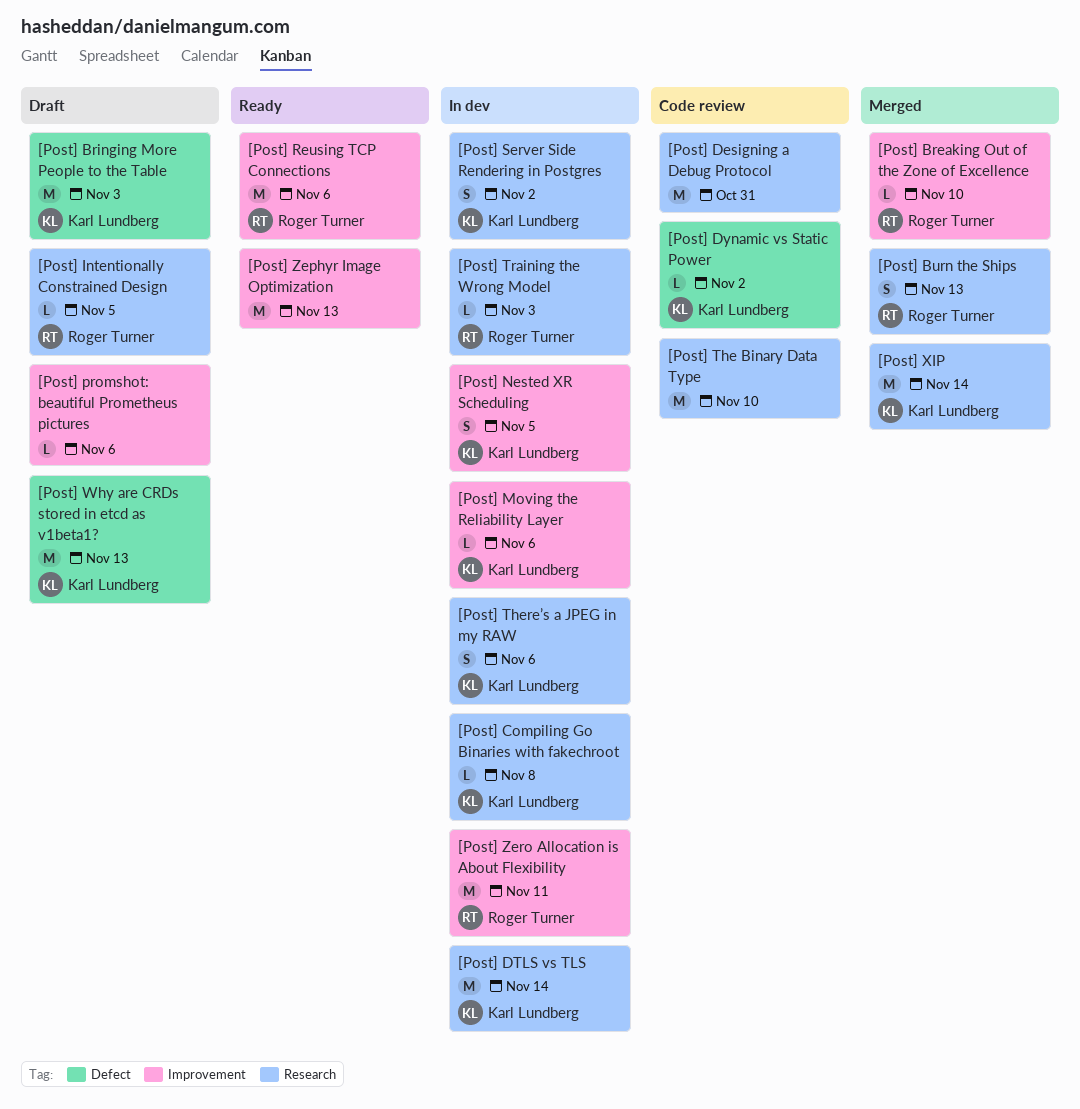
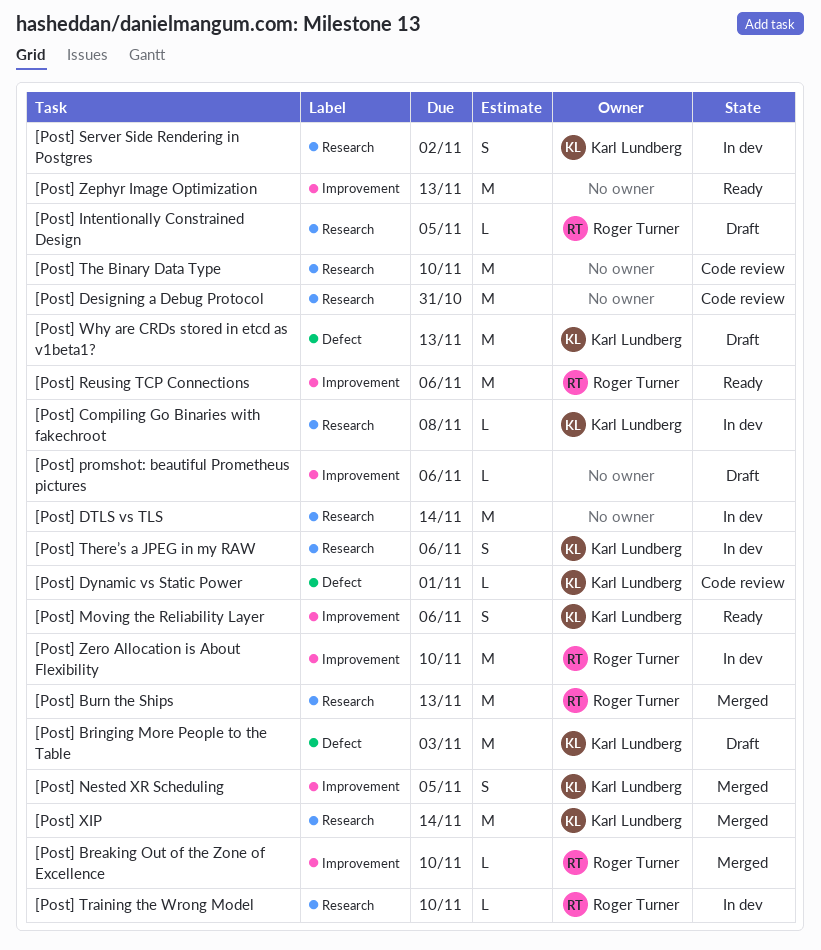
[Post] Burn the Ships, estimate: S -> M
[Post] DTLS vs TLS, owner: Karl Lundberg -> none
[Post] Dynamic vs Static Power, due: Nov 2 -> Nov 1
[Post] Moving the Reliability Layer, status: In dev -> Ready
[Post] Moving the Reliability Layer, estimate: L -> S
[Post] Nested XR Scheduling, status: In dev -> Merged
[Post] Training the Wrong Model, due: Nov 3 -> Nov 10
[Post] Zero Allocation is About Flexibility, due: Nov 11 -> Nov 10

